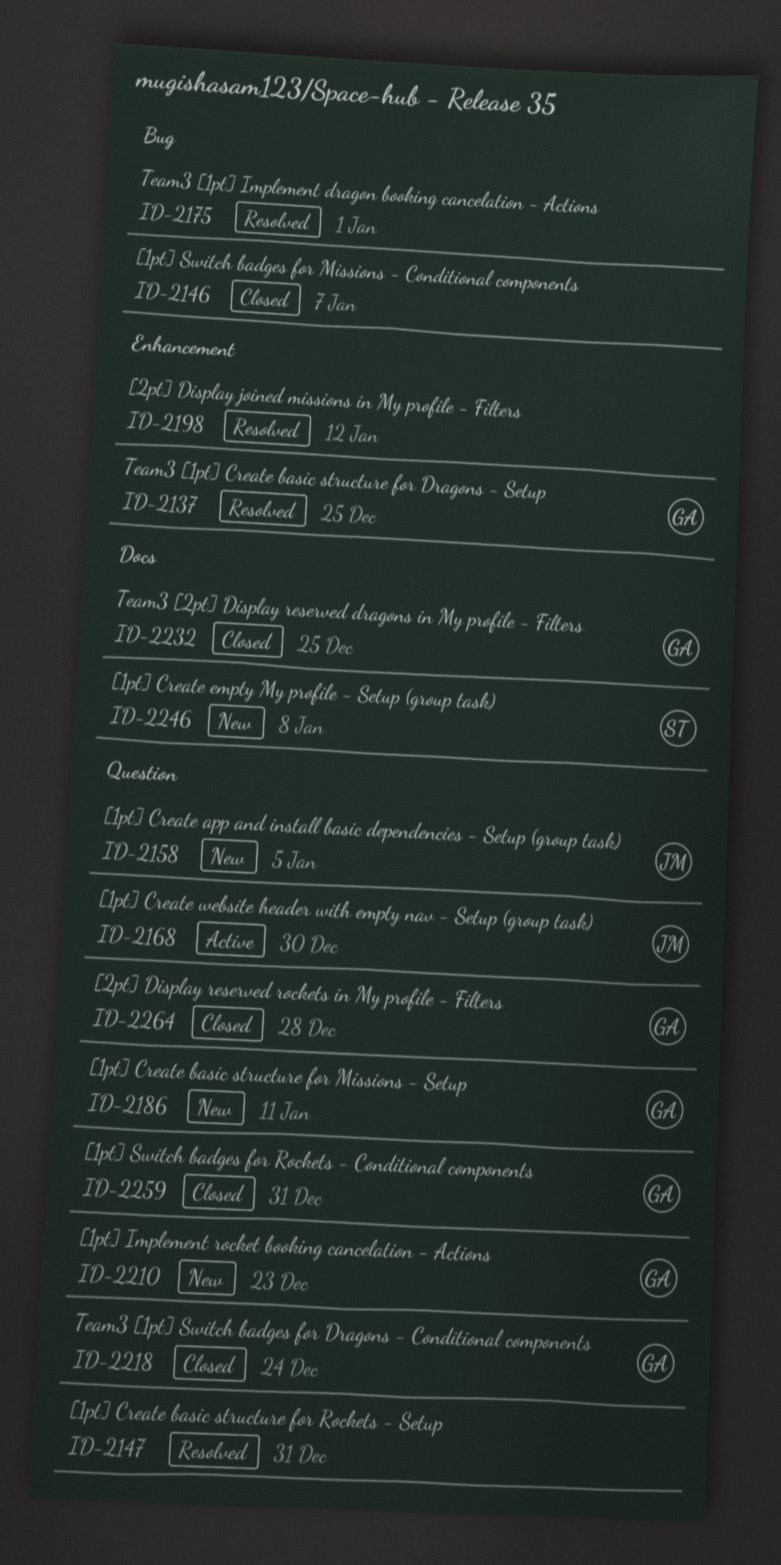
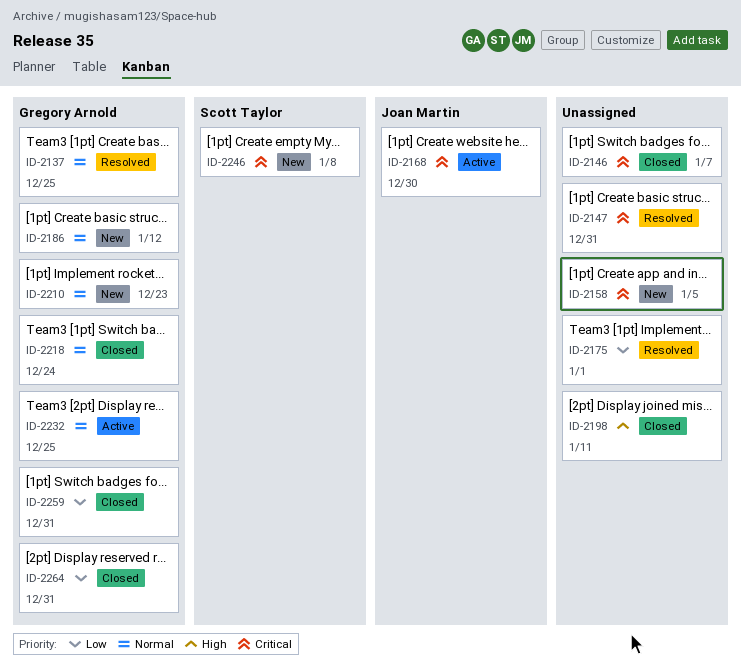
ID-2158, owner: Joan Martin -> none
ID-2186, due: Jan 11 -> Jan 12
ID-2198, status: Resolved -> Closed
ID-2198, due: Jan 12 -> Jan 11
ID-2232, status: Closed -> Active
ID-2264, due: Dec 28 -> Dec 31

